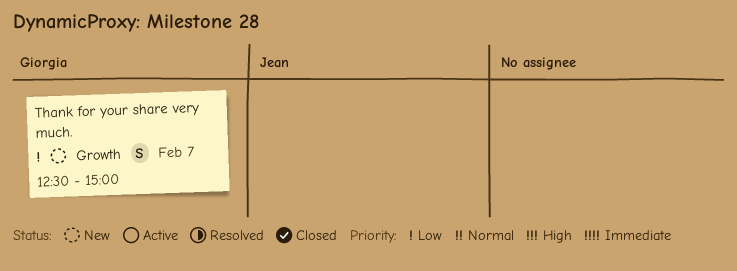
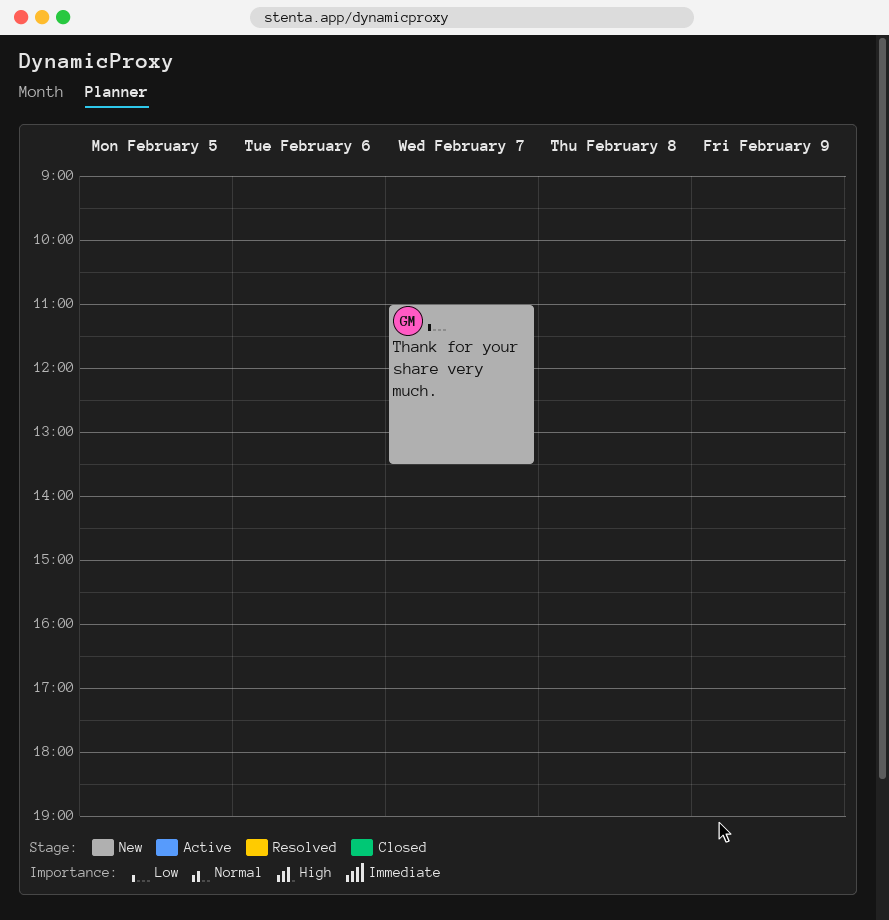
Thank for your share very much., begins: 12:30 -> 11:00
Thank for your share very much., ends: 15:00 -> 13:30

